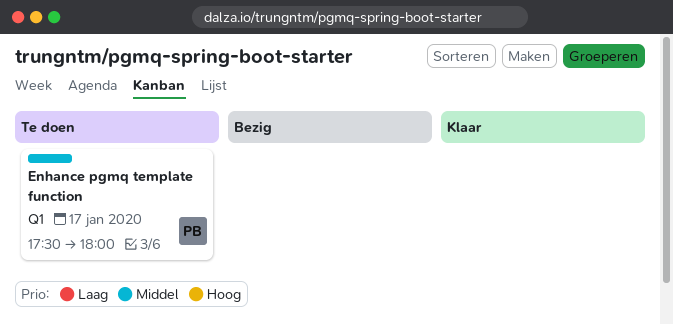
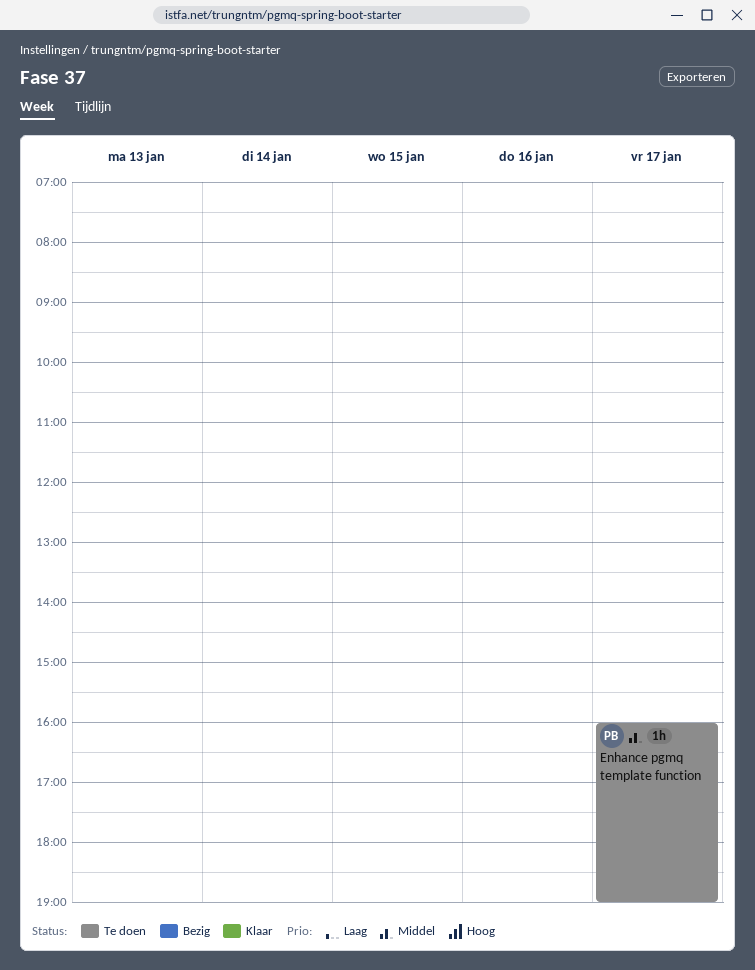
Enhance pgmq template function, begins: 17:30 -> 16:00
Enhance pgmq template function, ends: 18:00 -> 19:00

